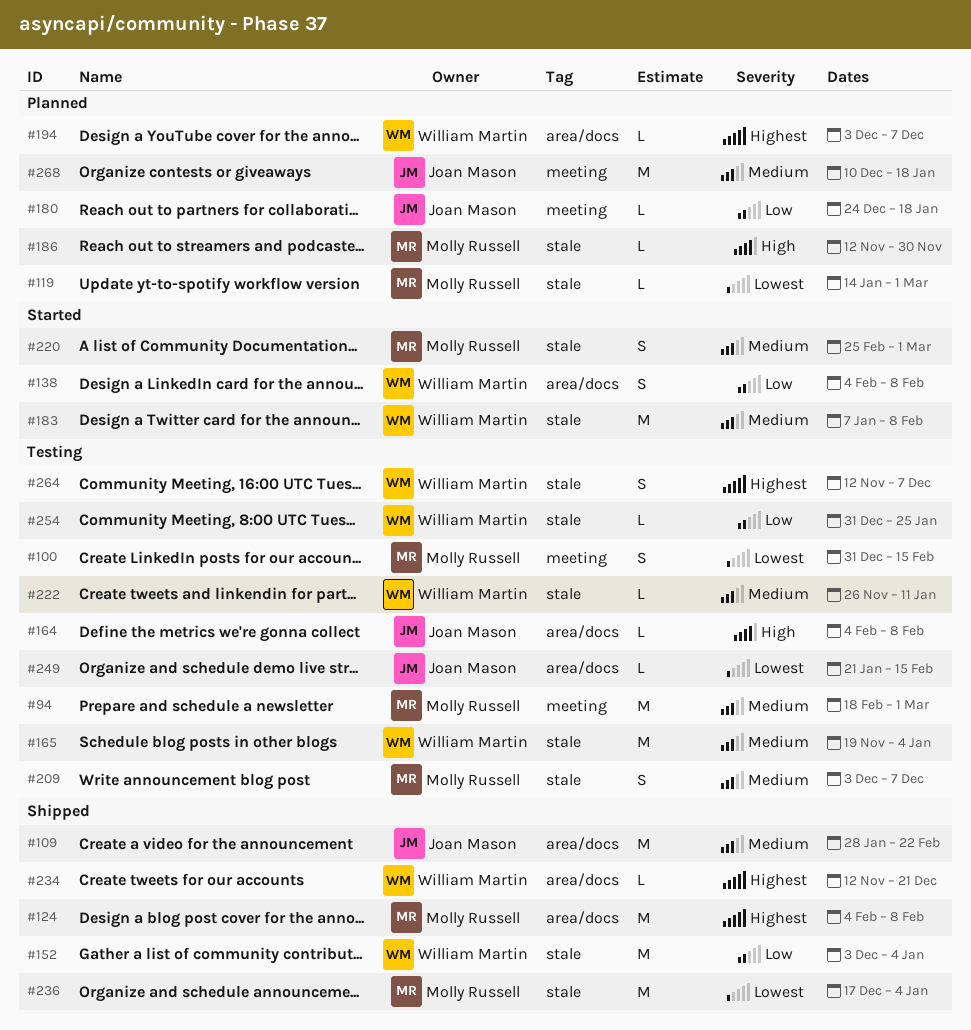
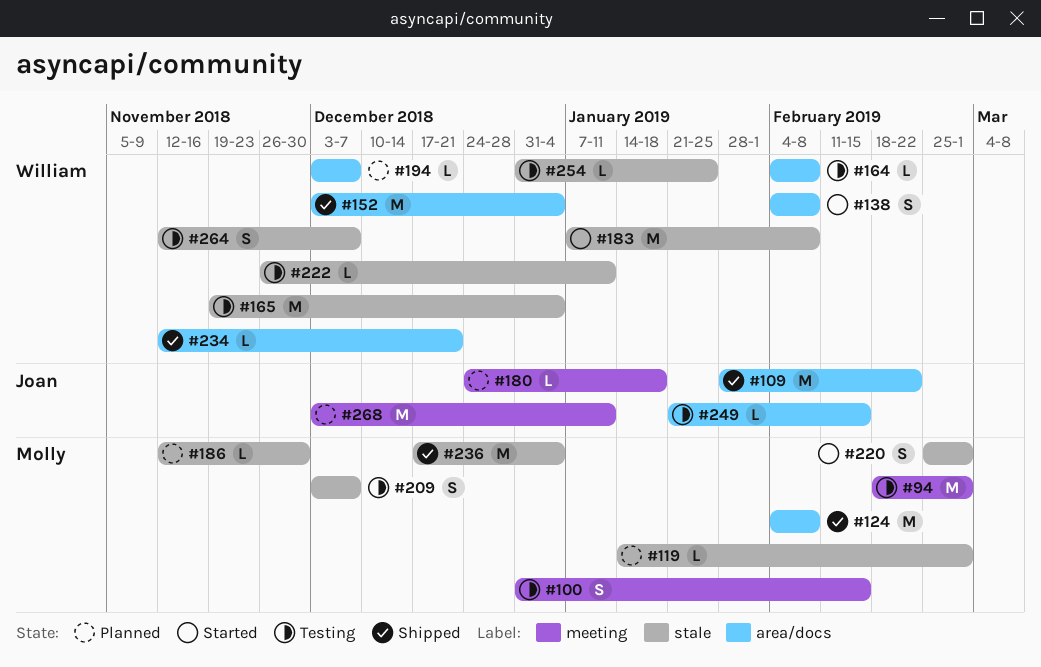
#152, label: stale -> area/docs
#164, owner: Joan Mason -> William Martin
#268, start: Dec 10 -> Dec 3
#268, due: Jan 18 -> Jan 11

